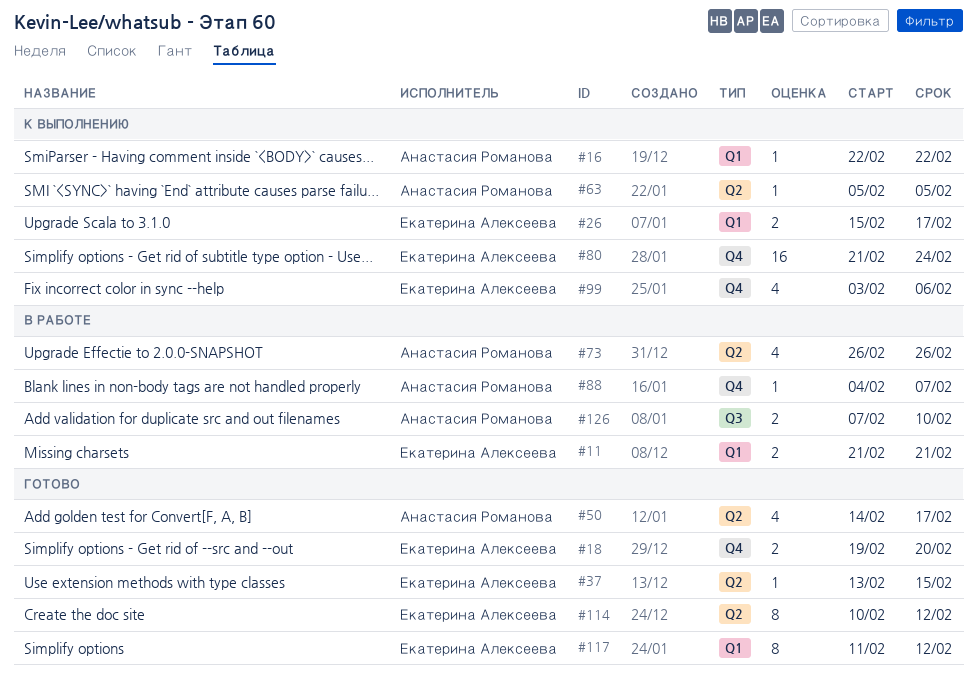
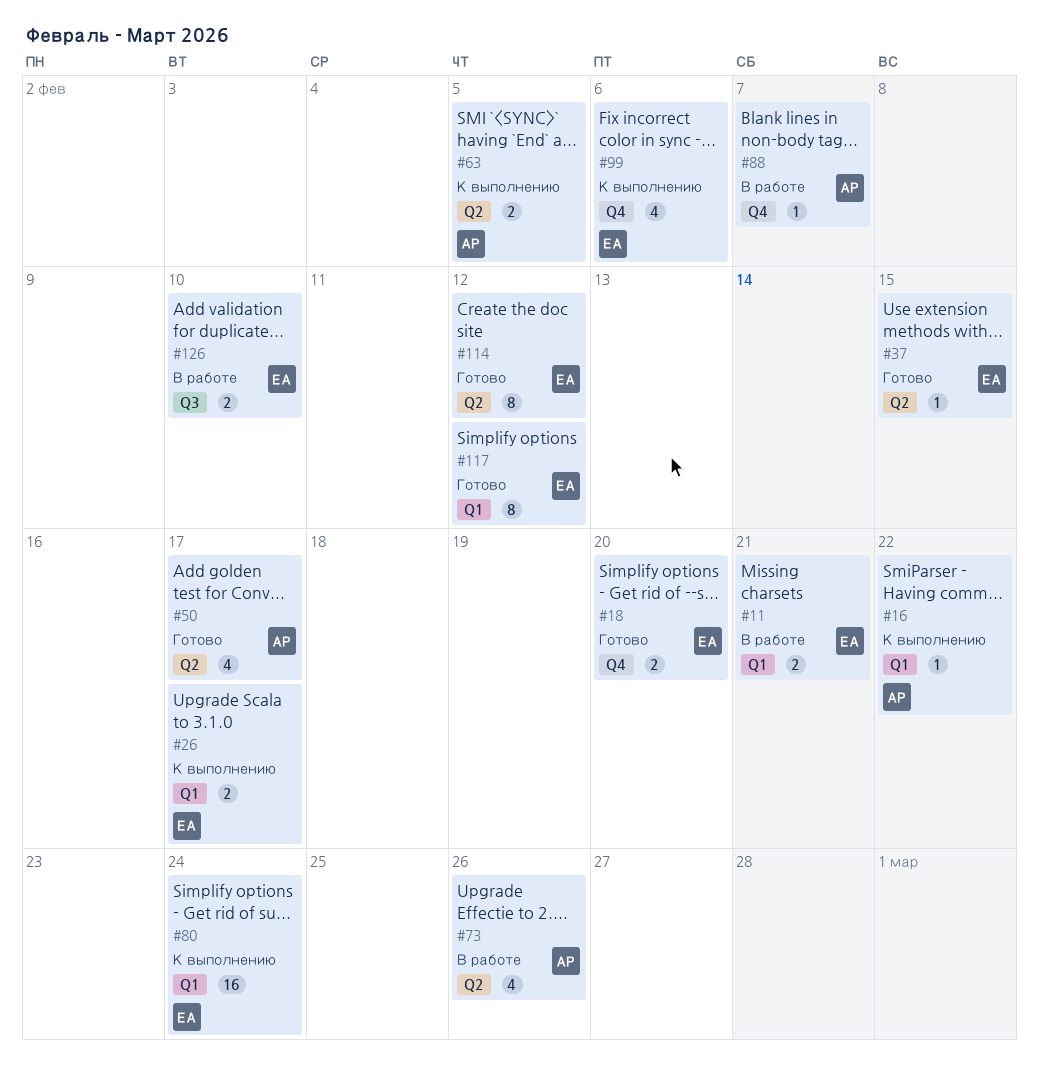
#63, estimate: 1 -> 2
#80, label: Q4 -> Q1
#126, owner: Анастасия Романова -> Екатерина Алексеева

